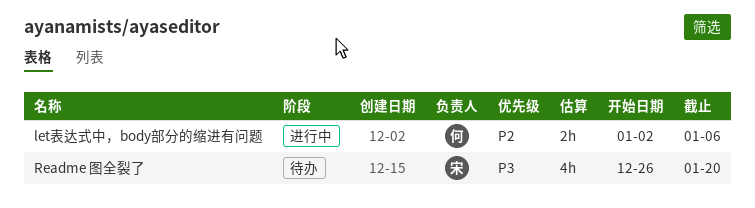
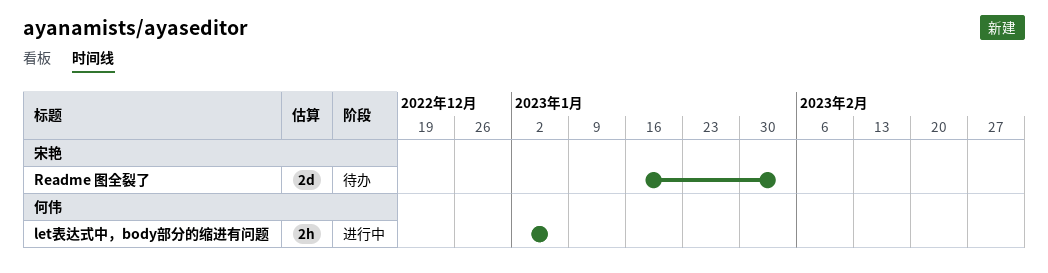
Readme 图全裂了, estimate: 4h -> 2d
Readme 图全裂了, start: Dec 26 -> Jan 16
Readme 图全裂了, due: Jan 20 -> Feb 3

